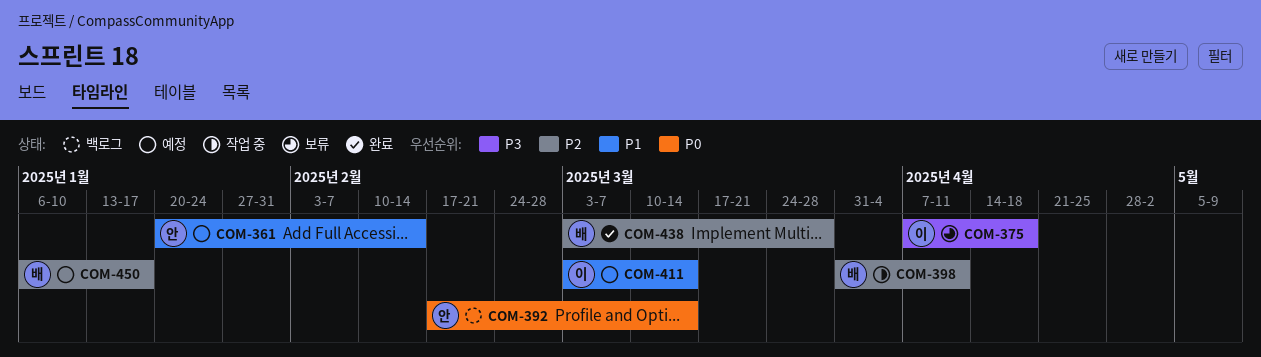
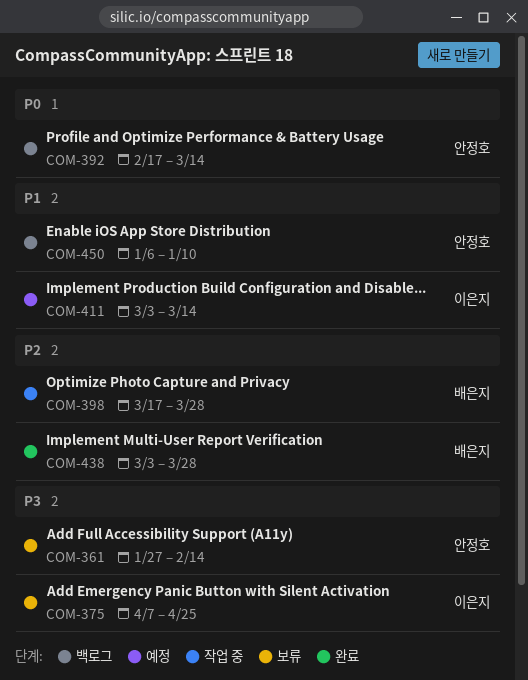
COM-361, status: 예정 -> 보류
COM-361, priority: P1 -> P3
COM-361, start: Jan 20 -> Jan 27
COM-375, due: Apr 18 -> Apr 25
COM-398, start: Mar 31 -> Mar 17
COM-398, due: Apr 11 -> Mar 28
COM-450, status: 예정 -> 백로그
COM-450, owner: 배은지 -> 안정호
COM-450, priority: P2 -> P1
COM-450, due: Jan 17 -> Jan 10

